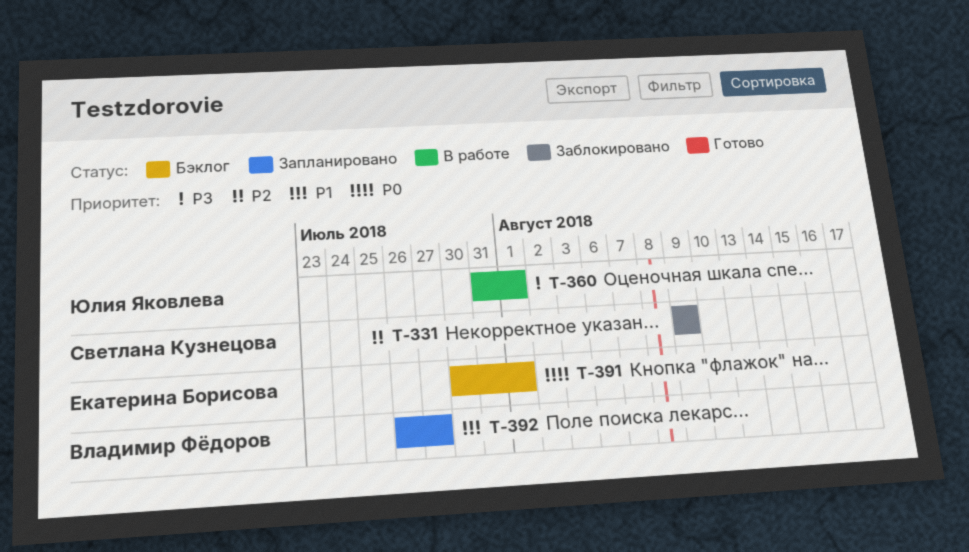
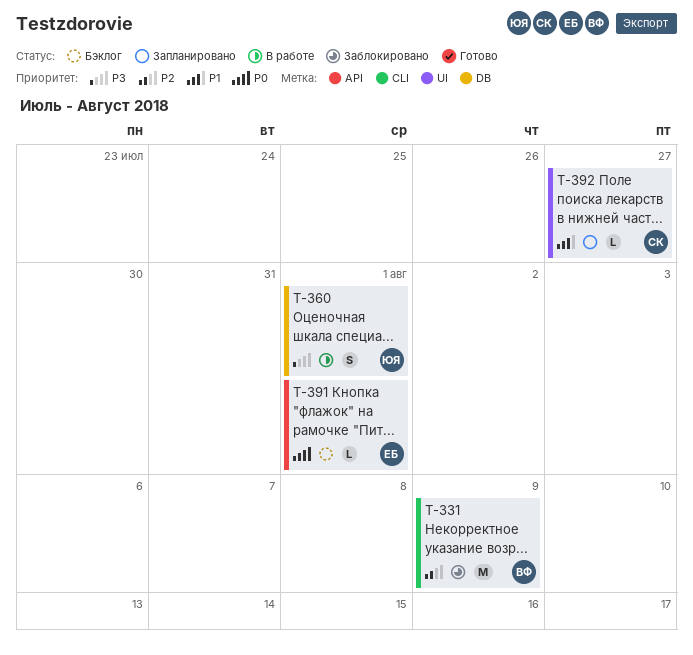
T-331, owner: Светлана Кузнецова -> Владимир Фёдоров
T-392, owner: Владимир Фёдоров -> Светлана Кузнецова

